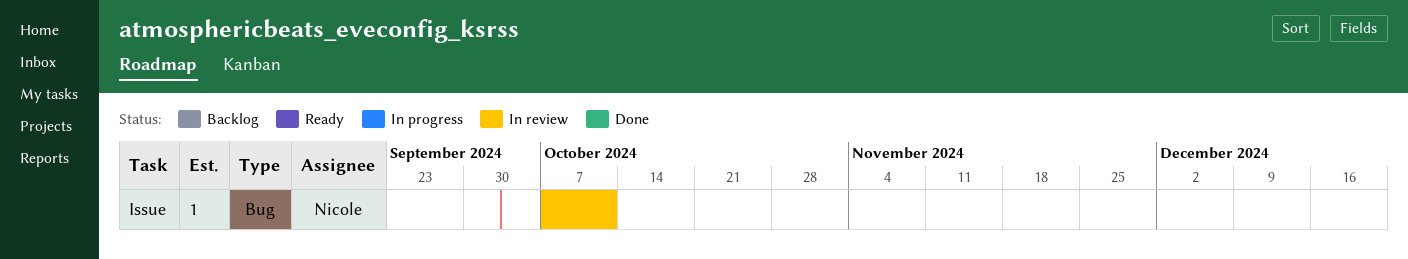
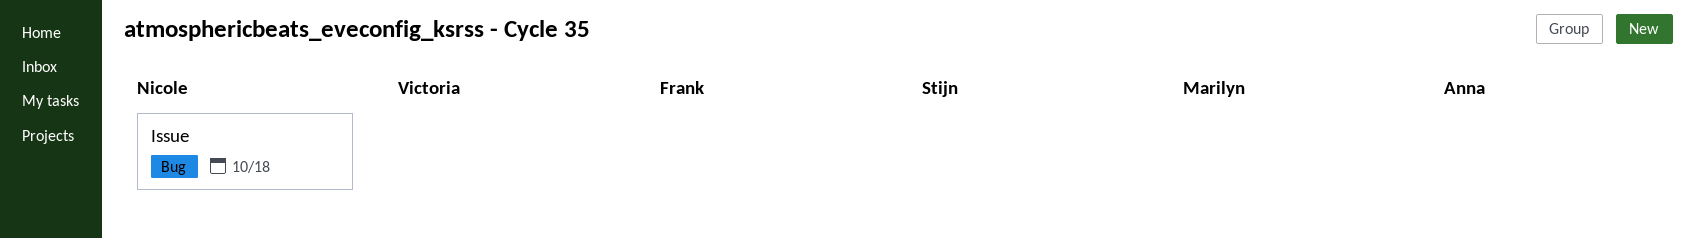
Issue, due: Oct 11 -> Oct 18

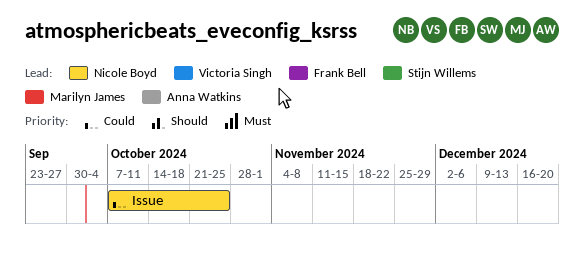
Issue, due: Oct 18 -> Oct 25

